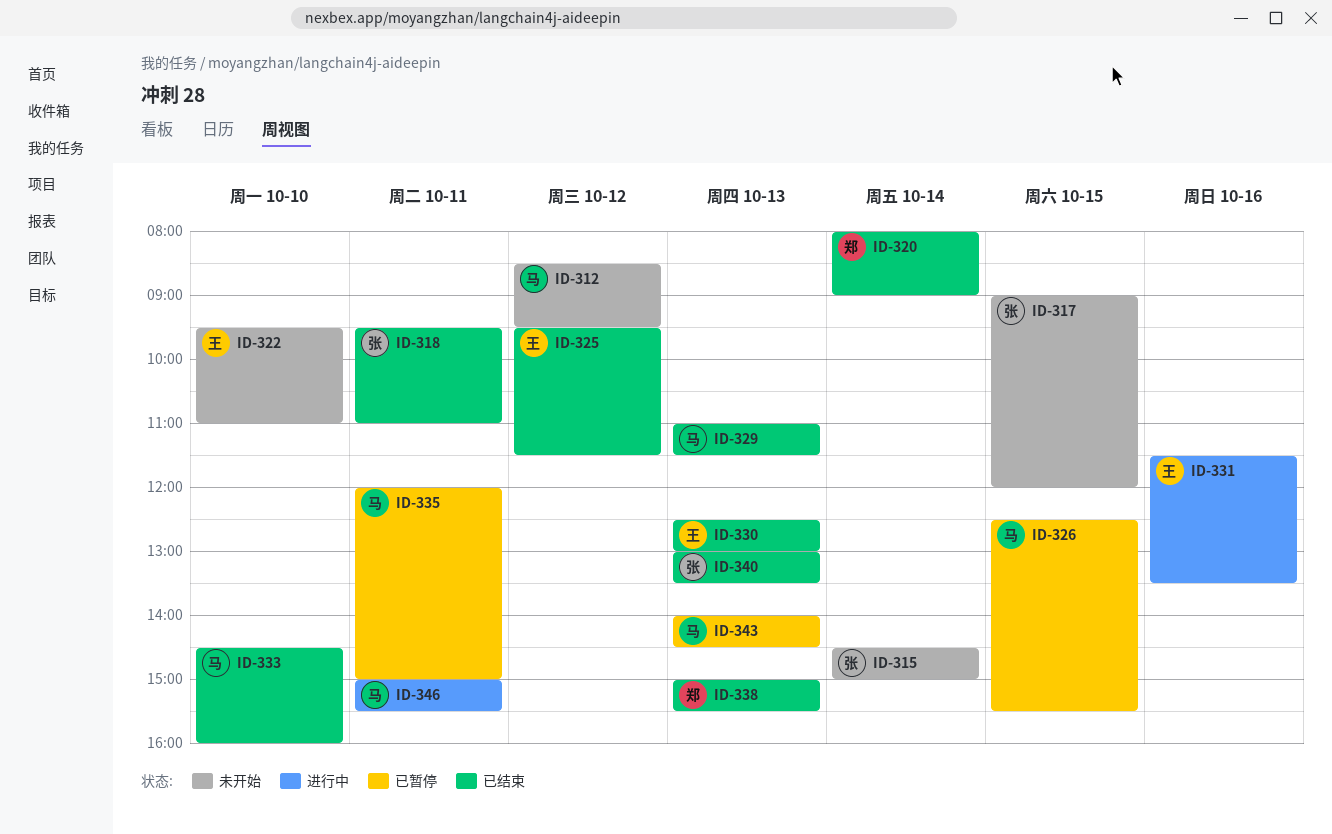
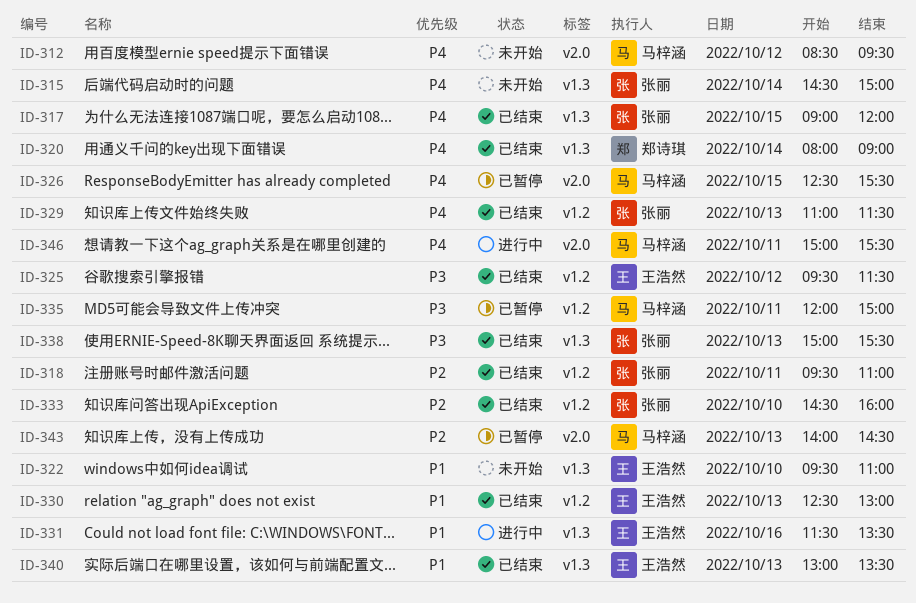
ID-317, status: 未开始 -> 已结束
ID-329, owner: 马梓涵 -> 张丽
ID-333, owner: 马梓涵 -> 张丽
ID-338, owner: 郑诗琪 -> 张丽
ID-340, owner: 张丽 -> 王浩然

